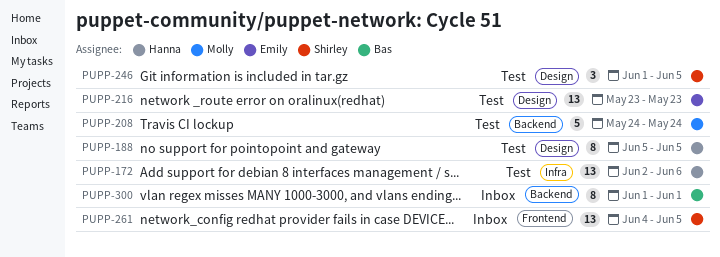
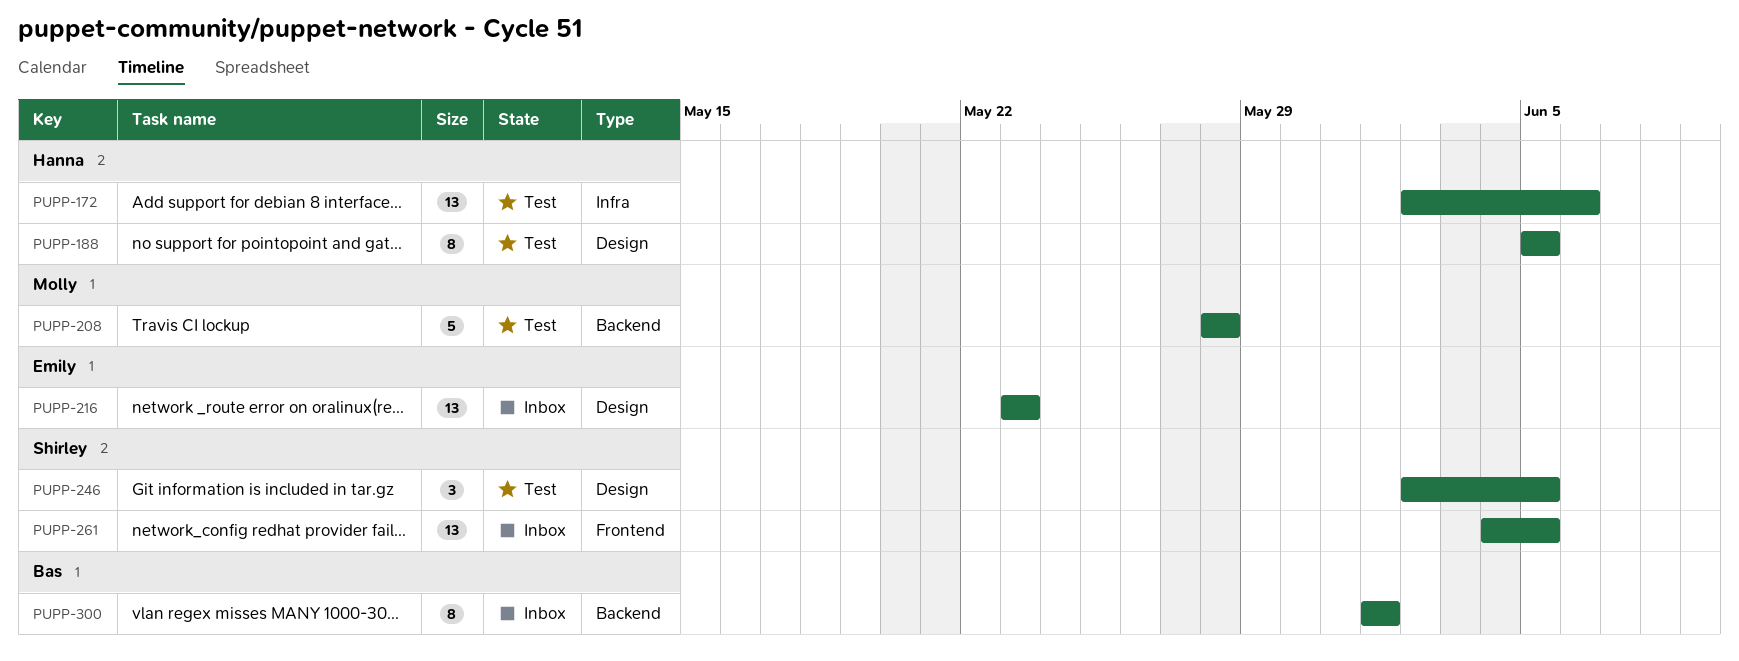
PUPP-208, start: May 24 -> May 28
PUPP-208, due: May 24 -> May 28
PUPP-216, status: Test -> Inbox
PUPP-246, start: Jun 1 -> Jun 2

